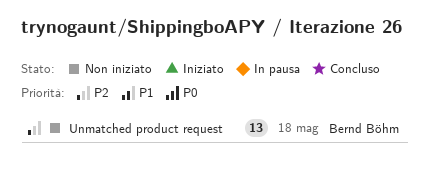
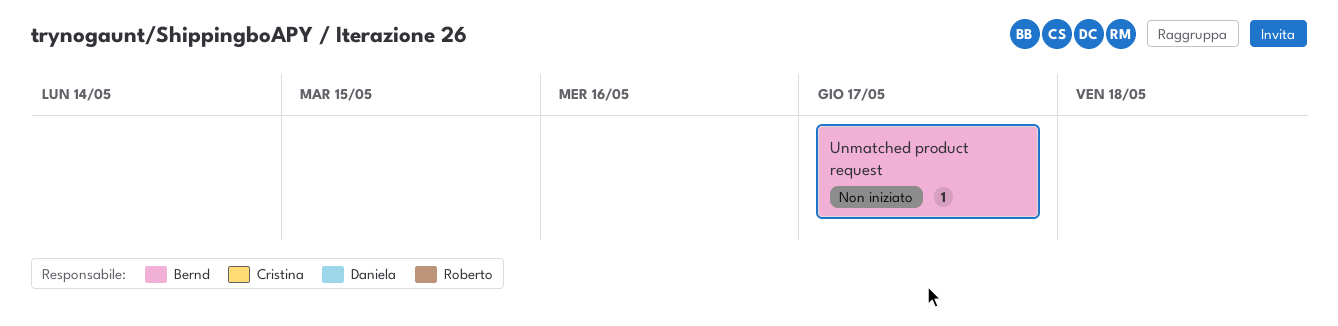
Unmatched product request, estimate: 13 -> 1
Unmatched product request, due: May 18 -> May 17

